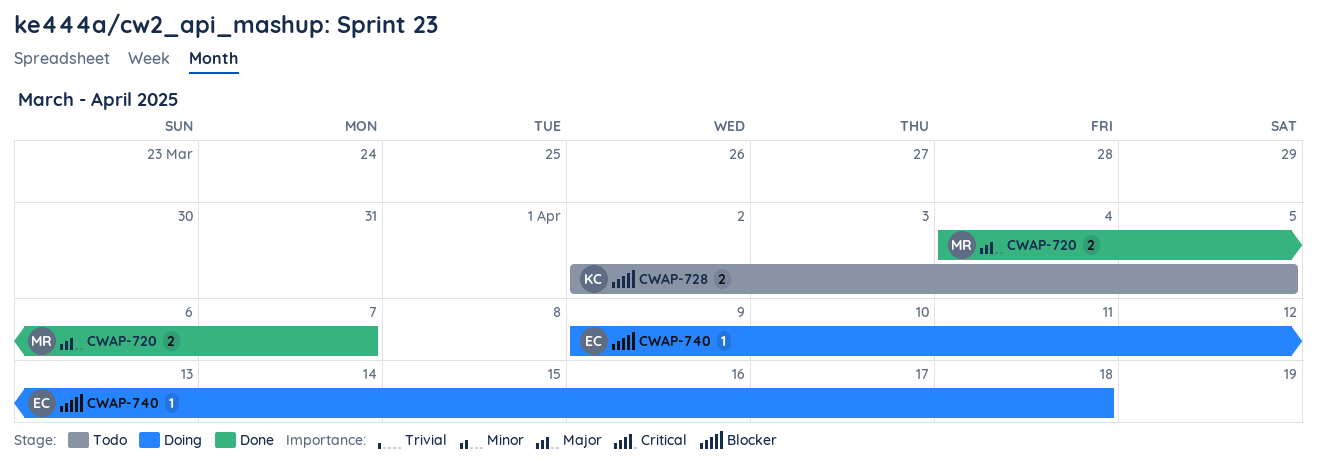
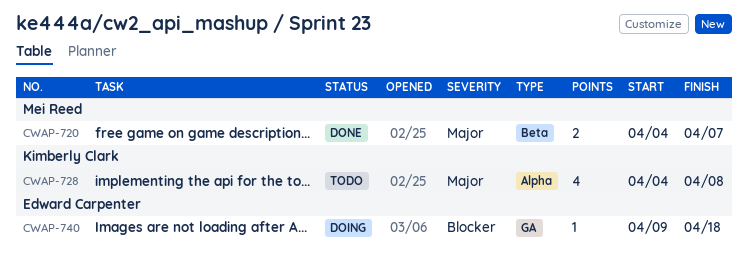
CWAP-728, priority: Blocker -> Major
CWAP-728, estimate: 2 -> 4
CWAP-728, start: Apr 2 -> Apr 4
CWAP-728, due: Apr 5 -> Apr 8

